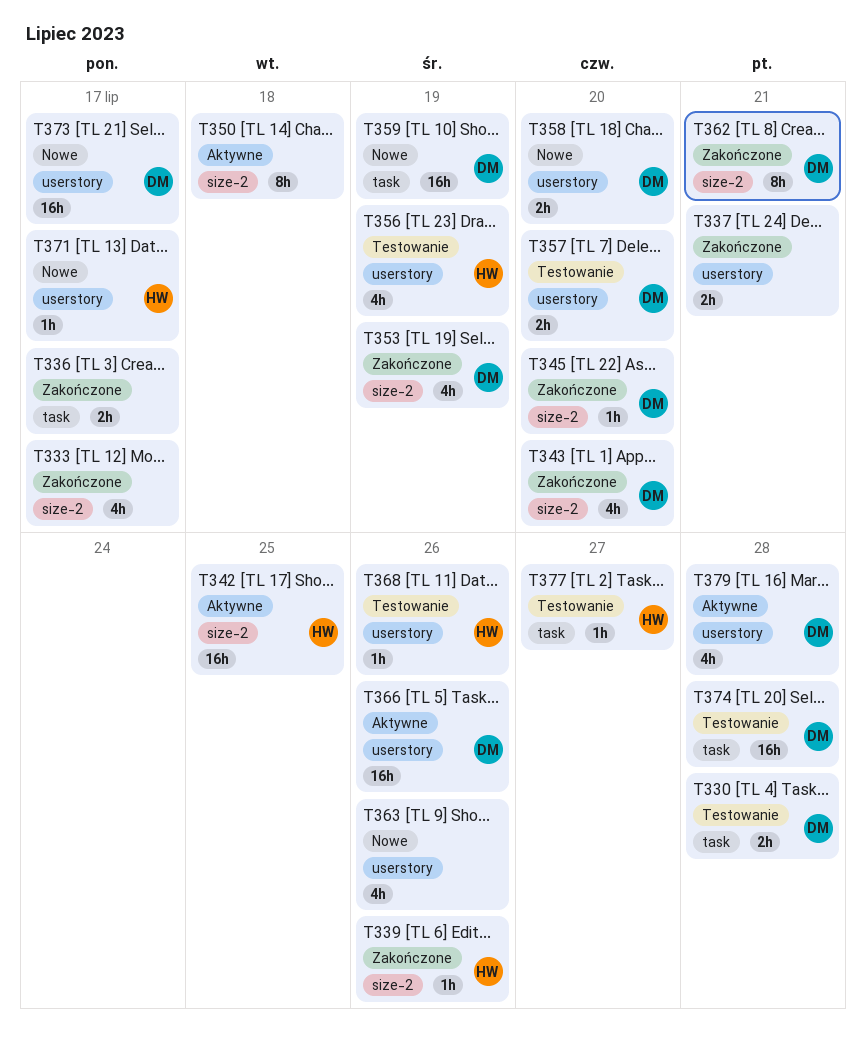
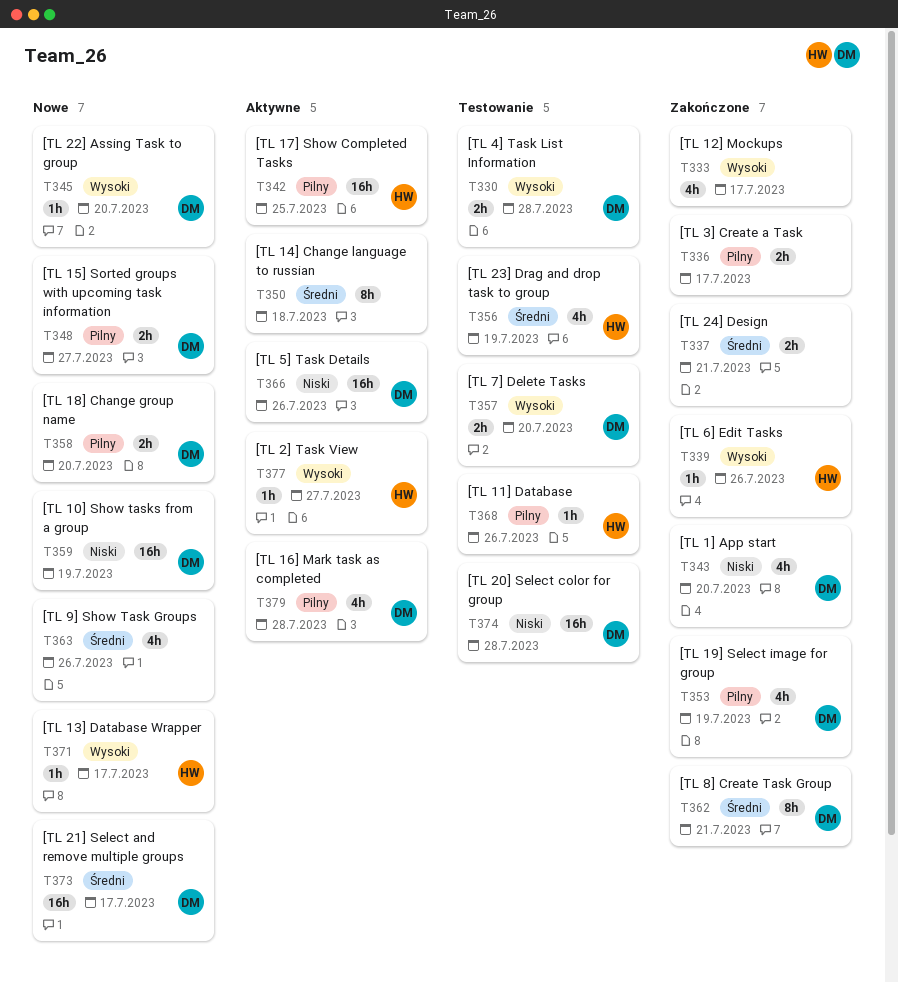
T345, status: Zakończone -> Nowe
T348: none -> present
T377, status: Testowanie -> Aktywne

